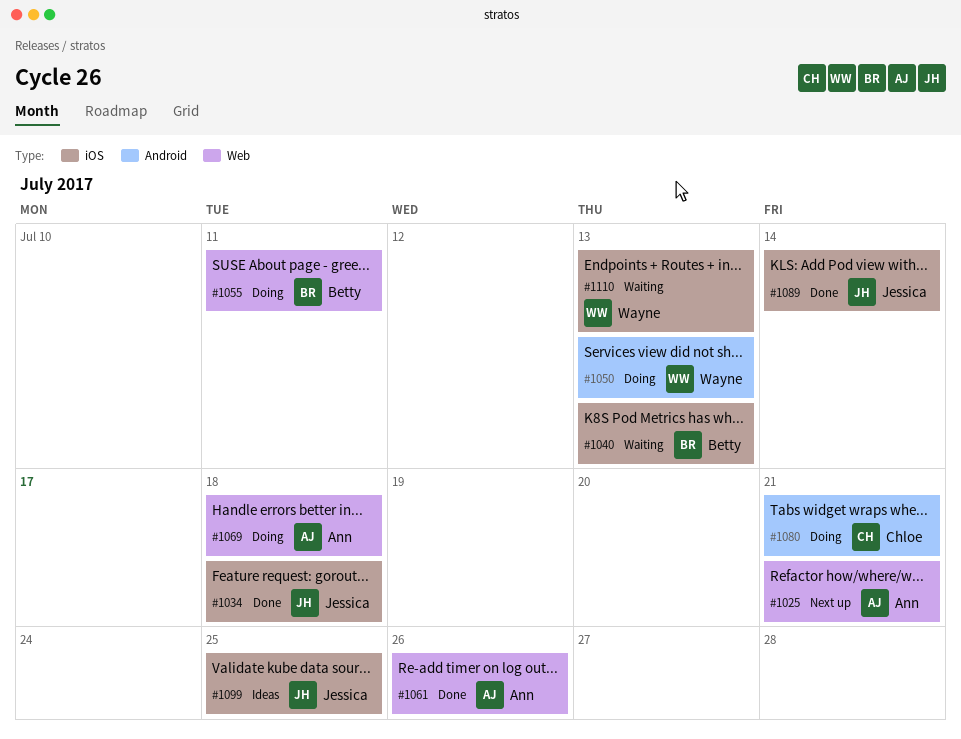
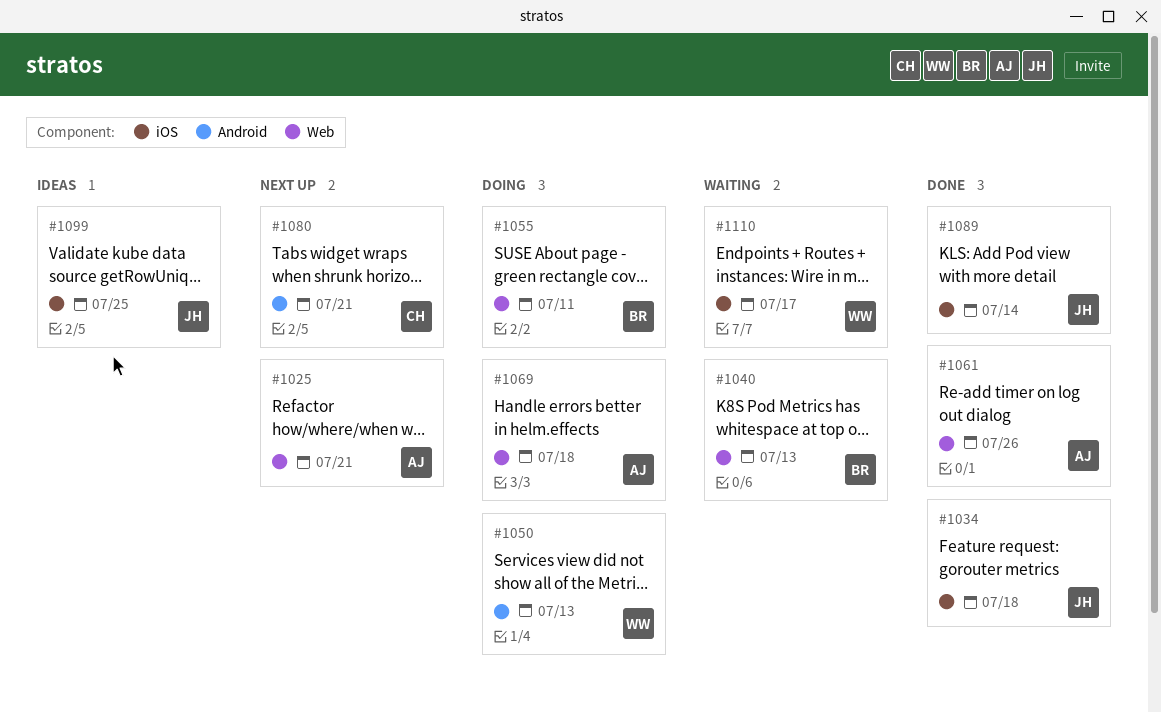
#1040, label: iOS -> Web
#1080, status: Doing -> Next up
#1110, due: Jul 13 -> Jul 17

